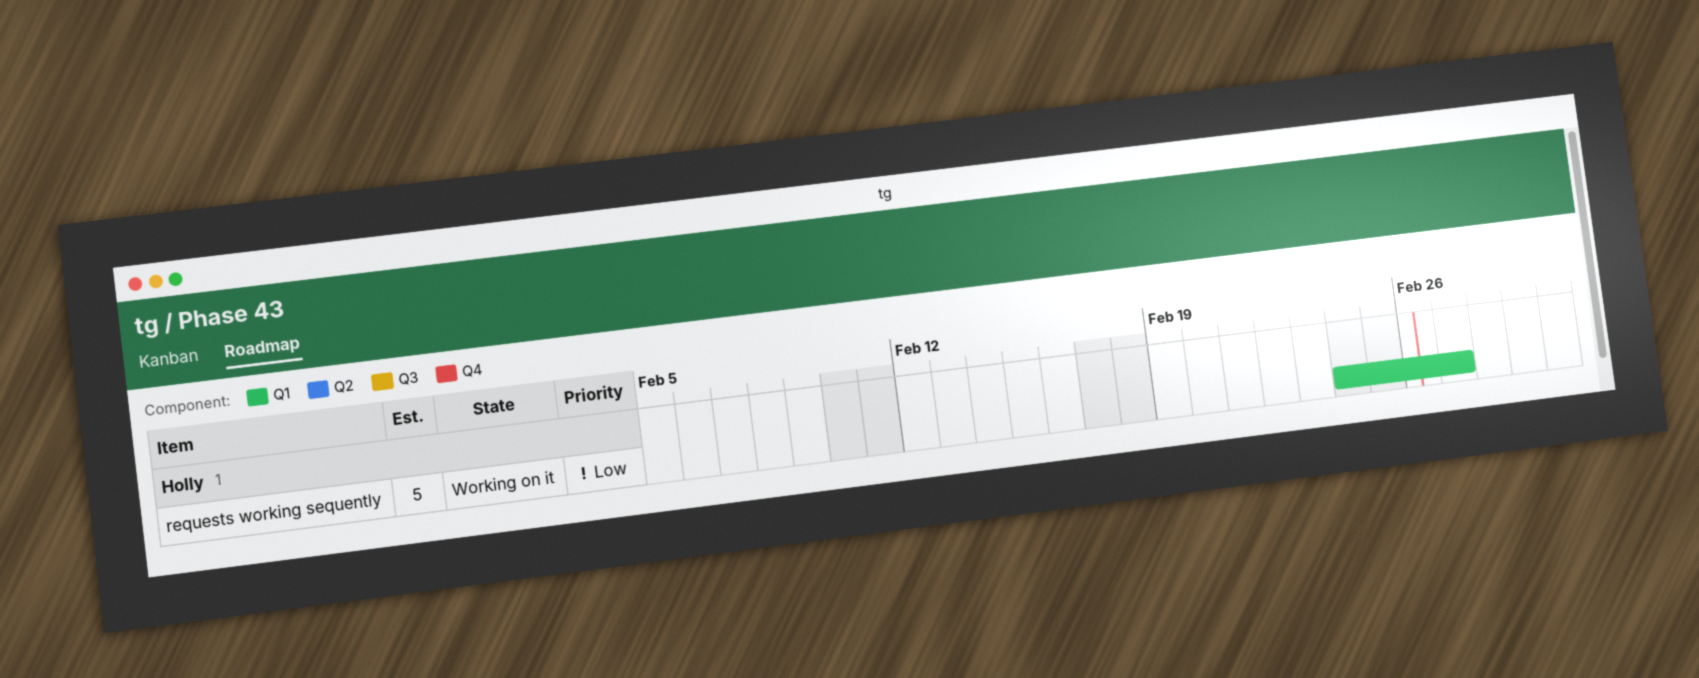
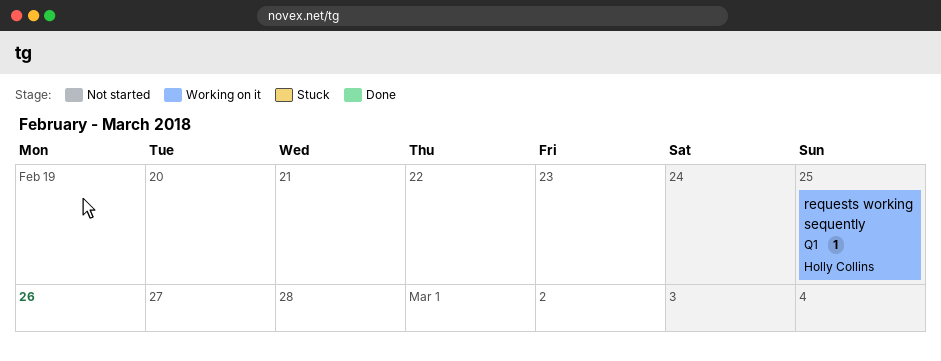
requests working sequently, estimate: 5 -> 1
requests working sequently, due: Feb 27 -> Feb 25

